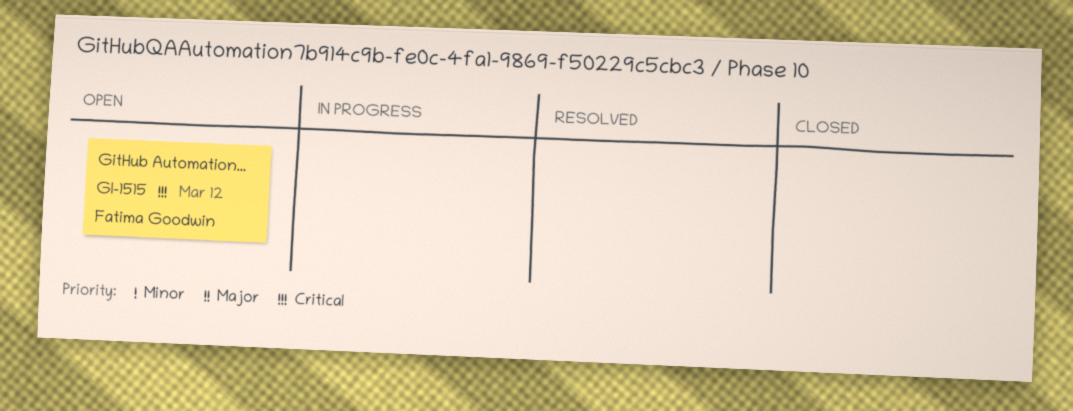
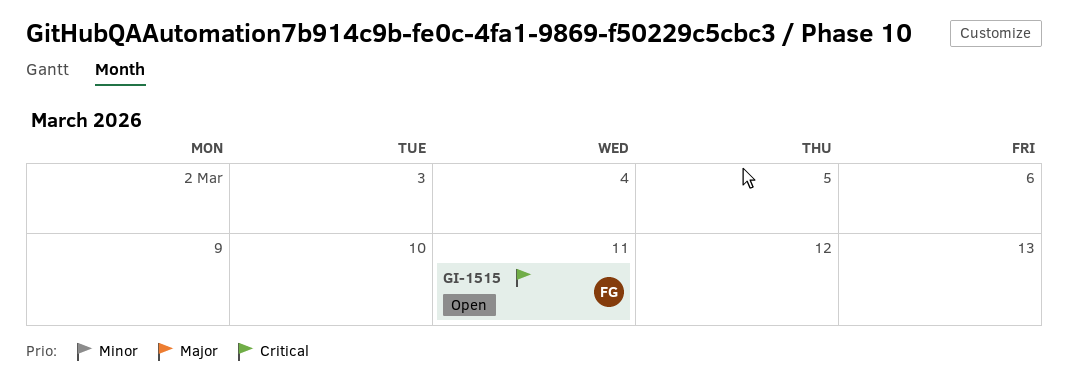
GI-1515, due: Mar 12 -> Mar 11

